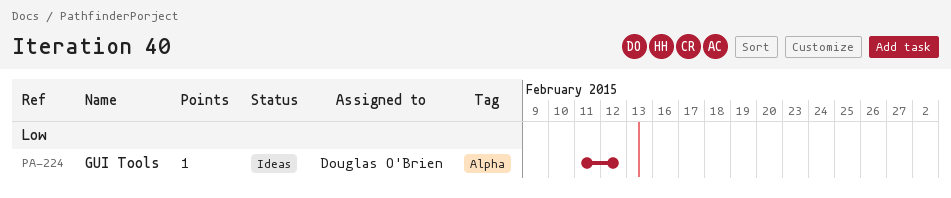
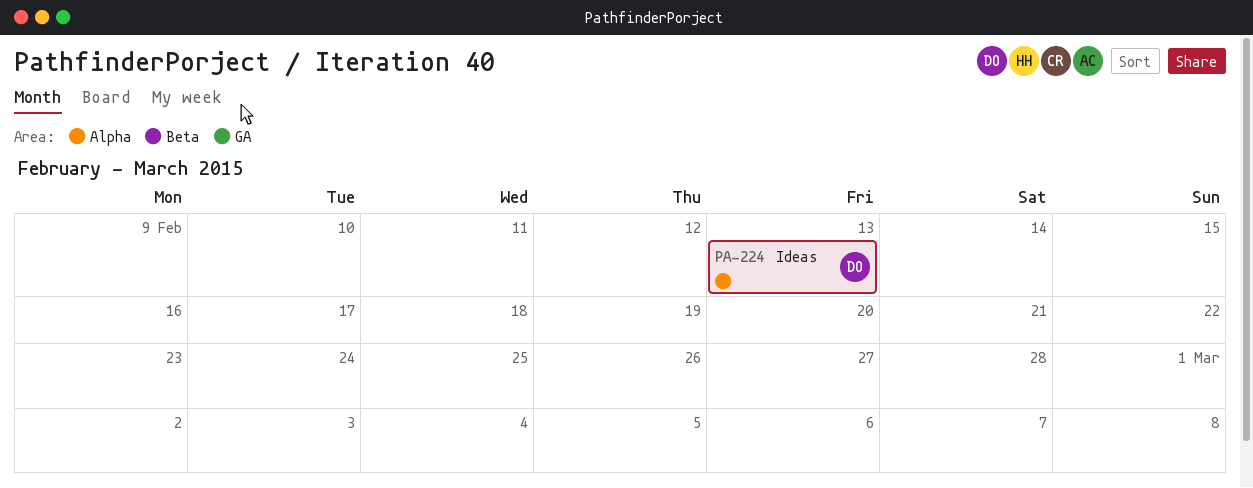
PA-224, due: Feb 12 -> Feb 13

